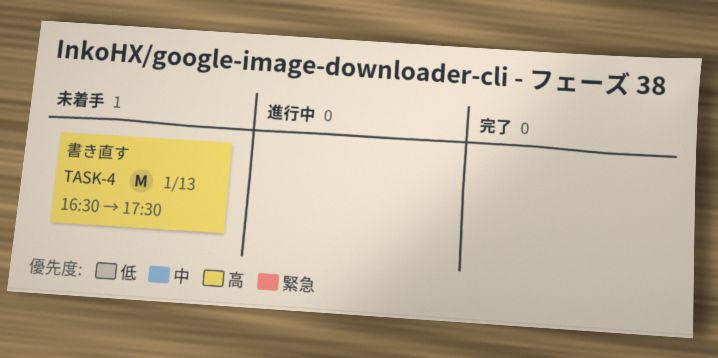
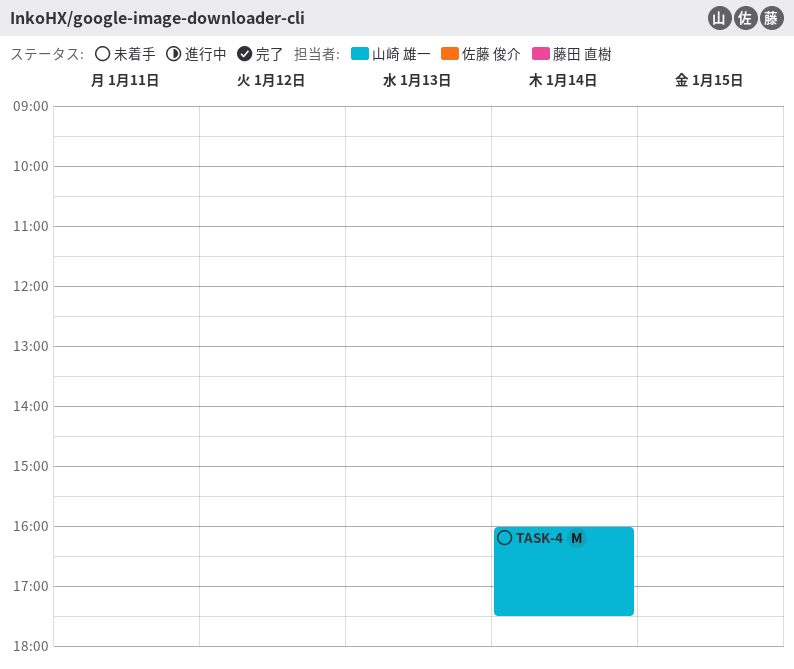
TASK-4, day: Jan 13 -> Jan 14
TASK-4, begins: 16:30 -> 16:00

